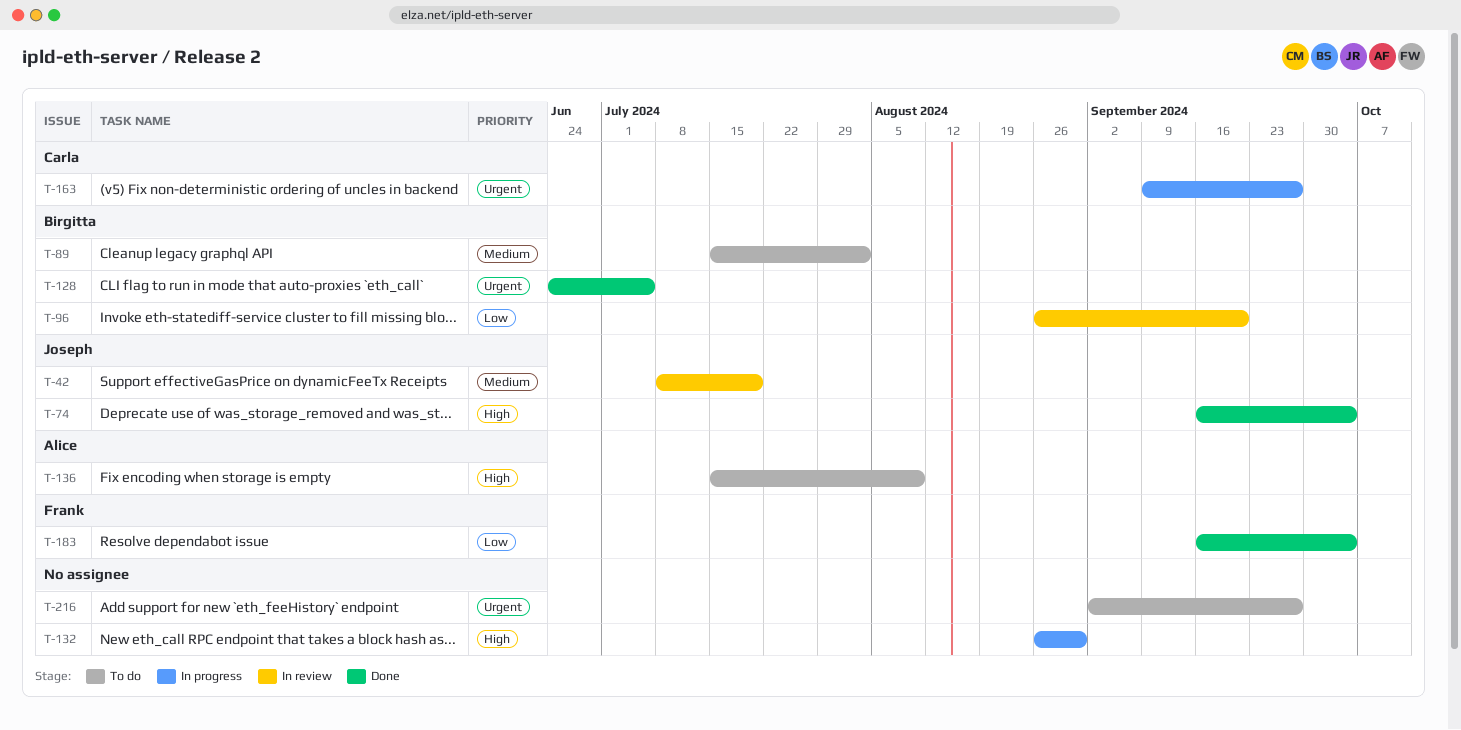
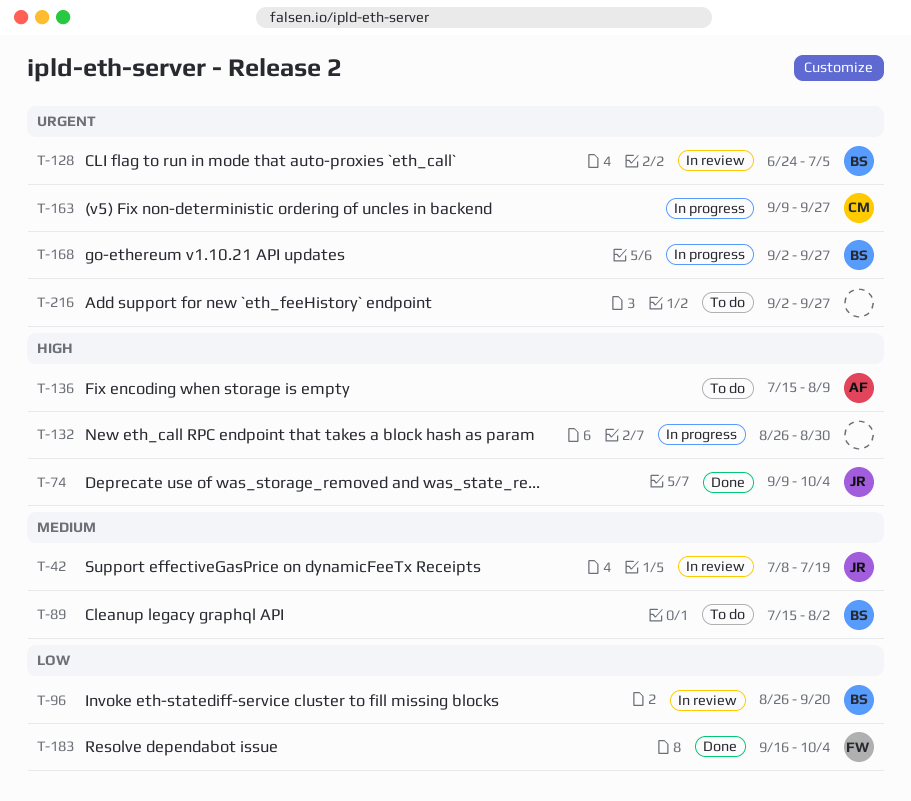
T-74, start: Sep 16 -> Sep 9
T-128, status: Done -> In review
T-168: none -> present

